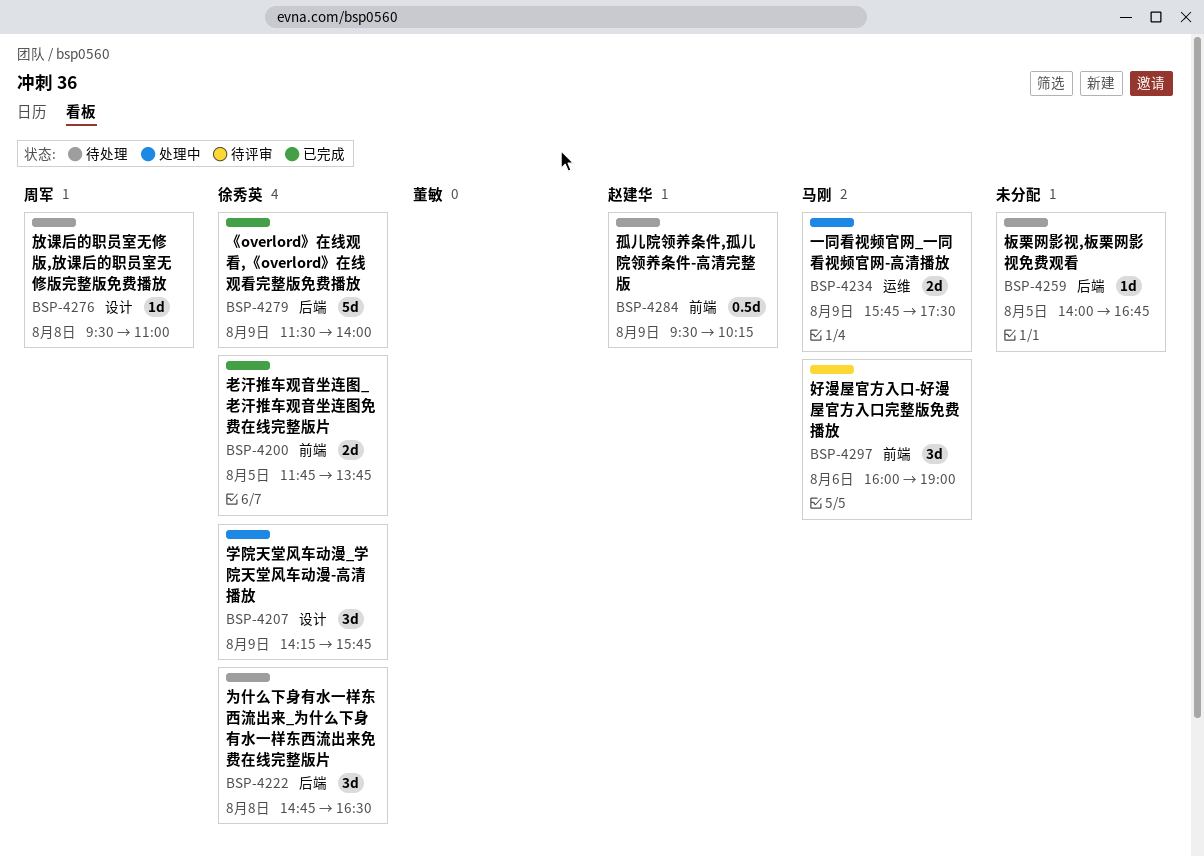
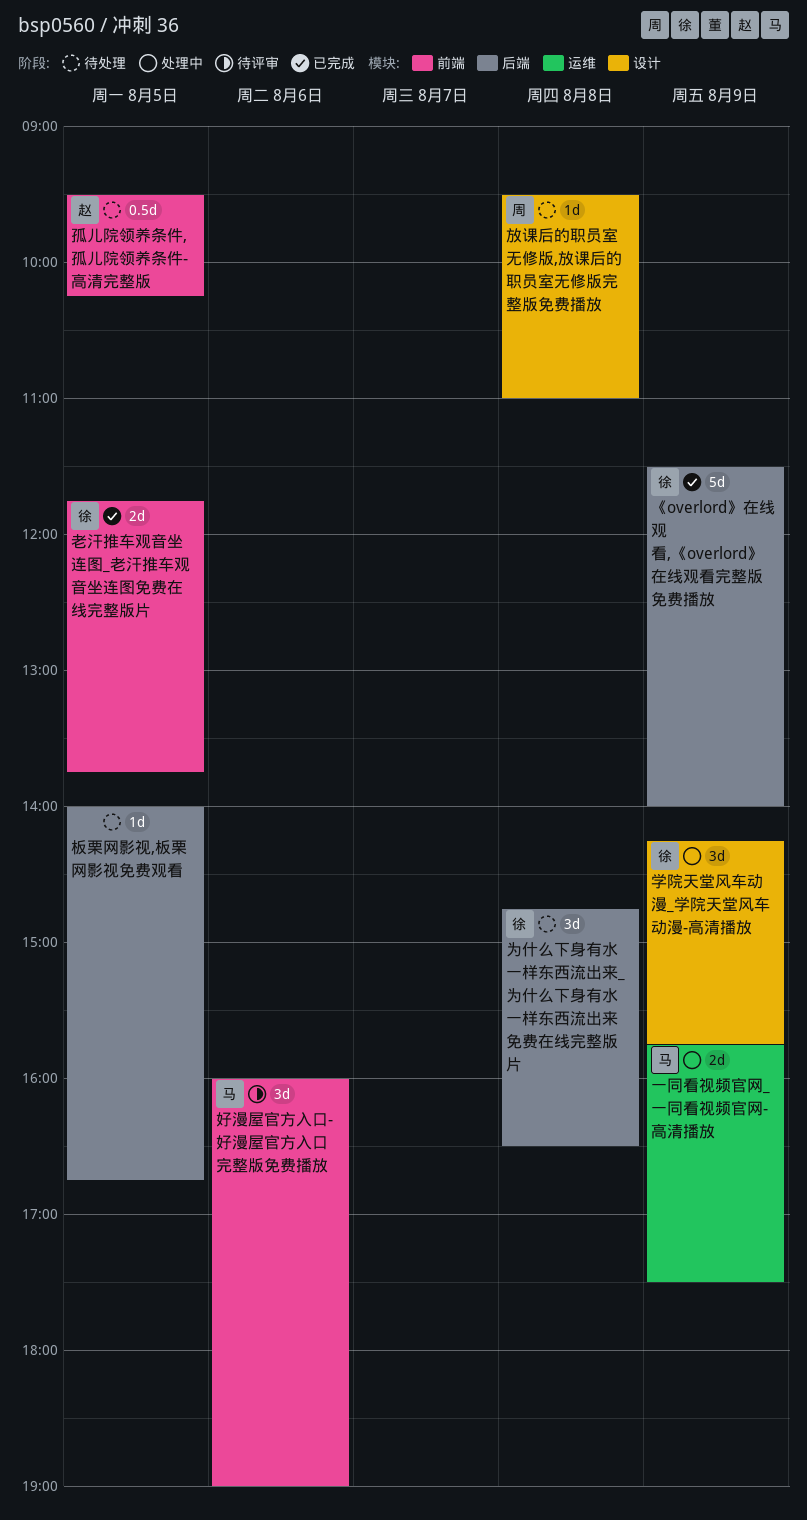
孤儿院领养条件,孤儿院领养条件-高清完整版, day: Aug 9 -> Aug 5

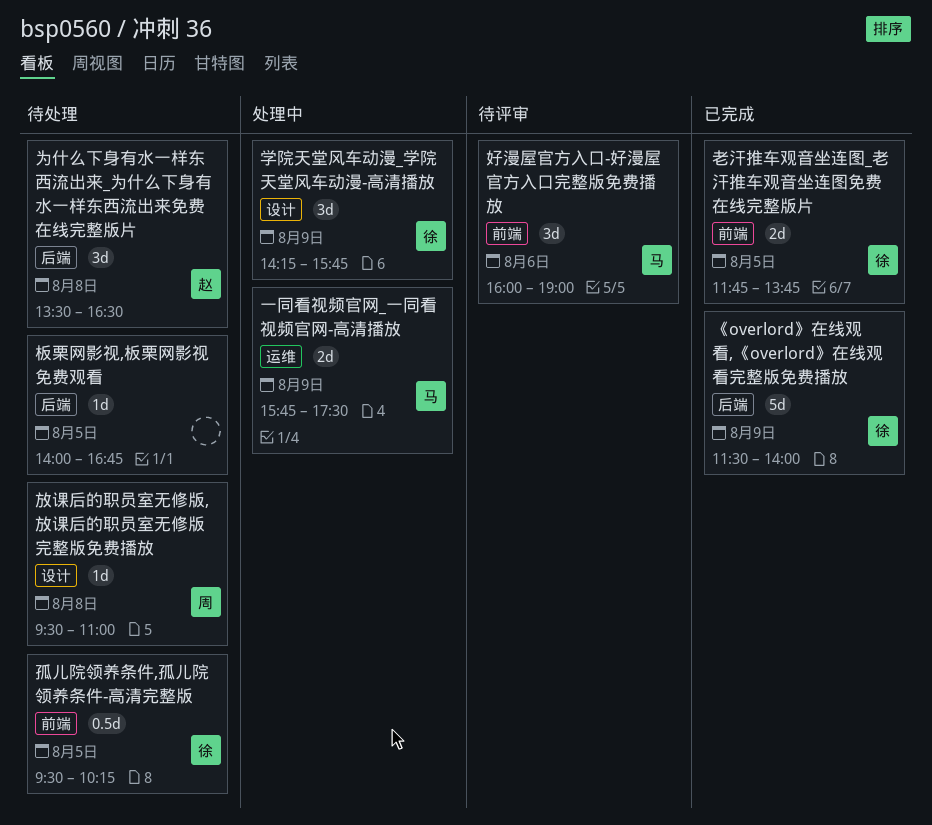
为什么下身有水一样东西流出来_为什么下身有水一样东西流出来免费在线完整版片, owner: 徐 -> 赵
为什么下身有水一样东西流出来_为什么下身有水一样东西流出来免费在线完整版片, begins: 14:45 -> 13:30
孤儿院领养条件,孤儿院领养条件-高清完整版, owner: 赵 -> 徐

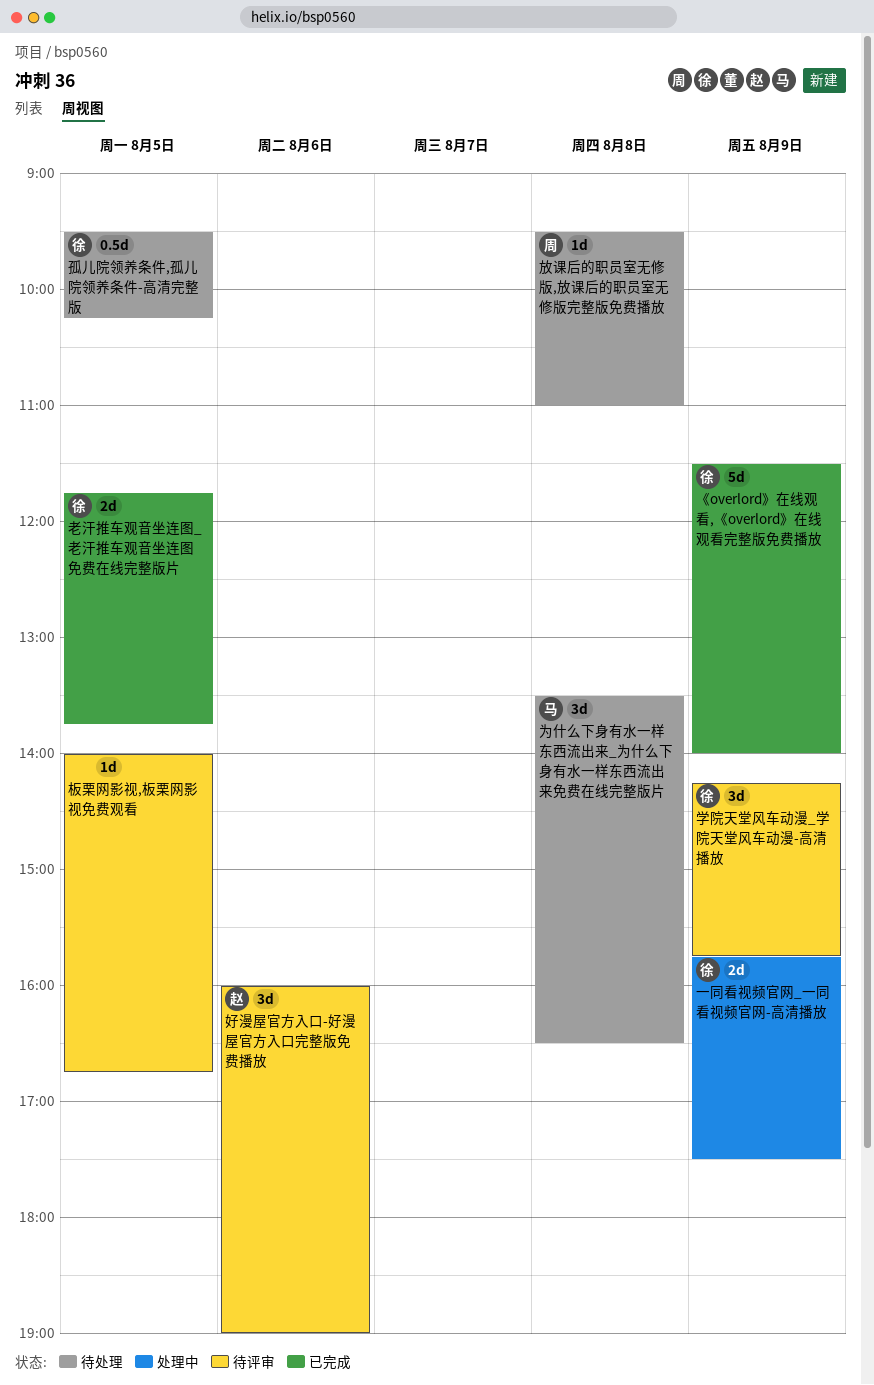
一同看视频官网_一同看视频官网-高清播放, owner: 马 -> 徐
为什么下身有水一样东西流出来_为什么下身有水一样东西流出来免费在线完整版片, owner: 赵 -> 马
好漫屋官方入口-好漫屋官方入口完整版免费播放, owner: 马 -> 赵
学院天堂风车动漫_学院天堂风车动漫-高清播放, status: 处理中 -> 待评审
板栗网影视,板栗网影视免费观看, status: 待处理 -> 待评审

